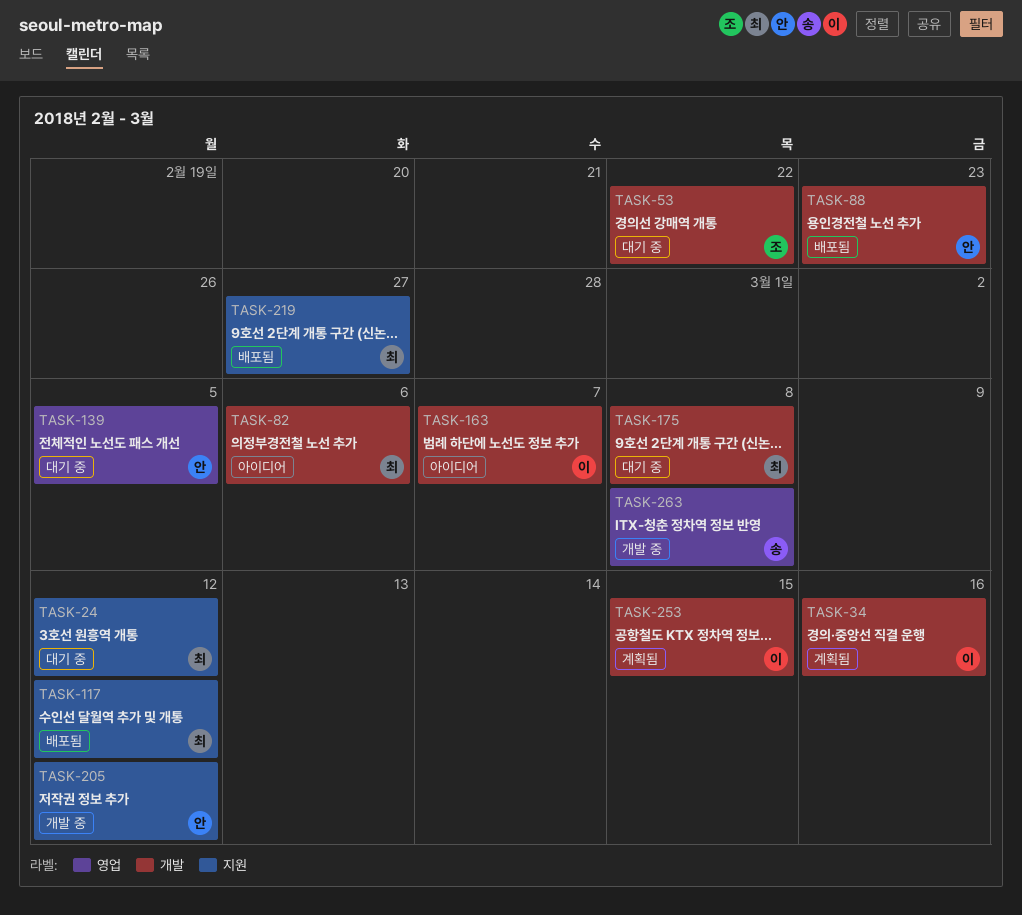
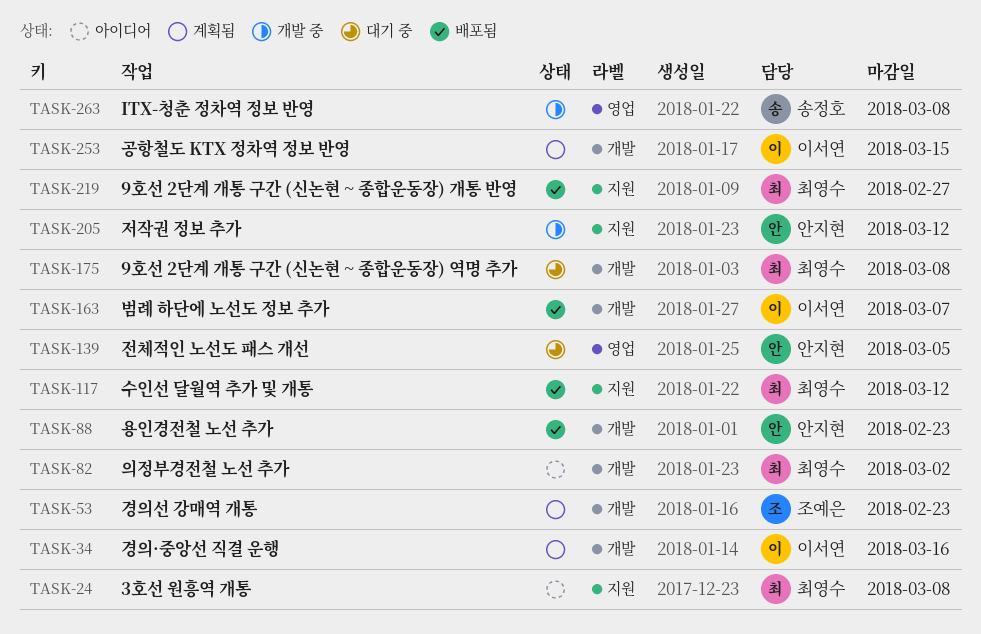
TASK-24, status: 대기 중 -> 아이디어
TASK-24, due: Mar 12 -> Mar 8
TASK-53, status: 대기 중 -> 계획됨
TASK-53, due: Feb 22 -> Feb 23
TASK-82, due: Mar 6 -> Mar 2
TASK-163, status: 아이디어 -> 배포됨

